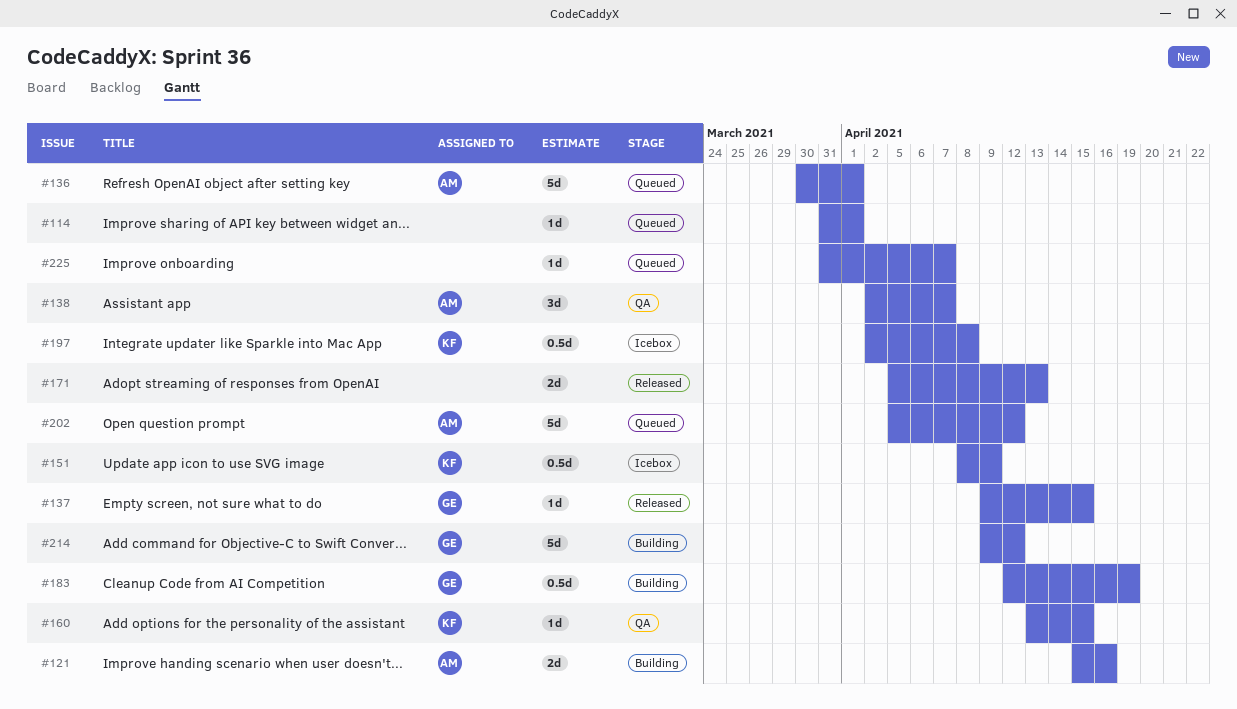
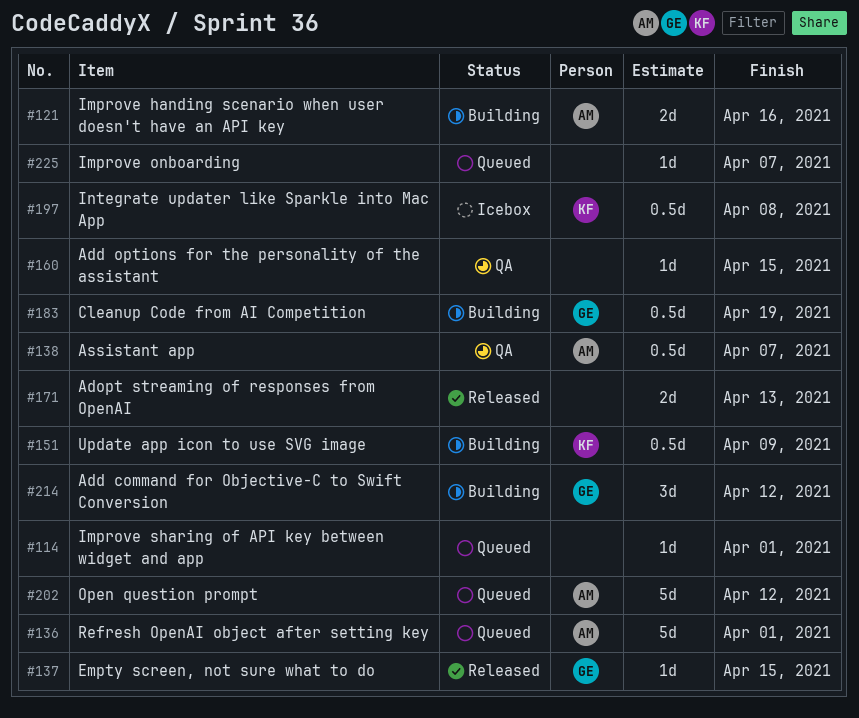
#138, estimate: 3d -> 0.5d
#151, status: Icebox -> Building
#160, owner: KF -> none
#214, estimate: 5d -> 3d

